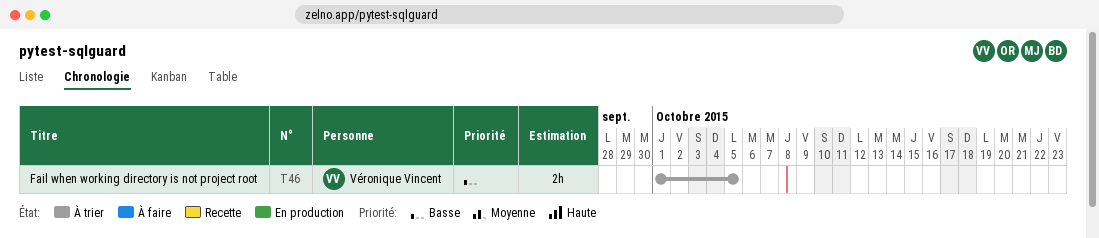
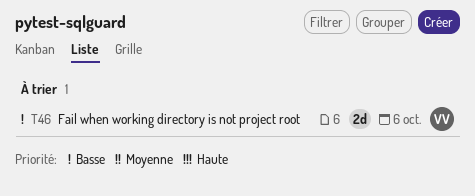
T46, estimate: 2h -> 2d
T46, due: Oct 5 -> Oct 6

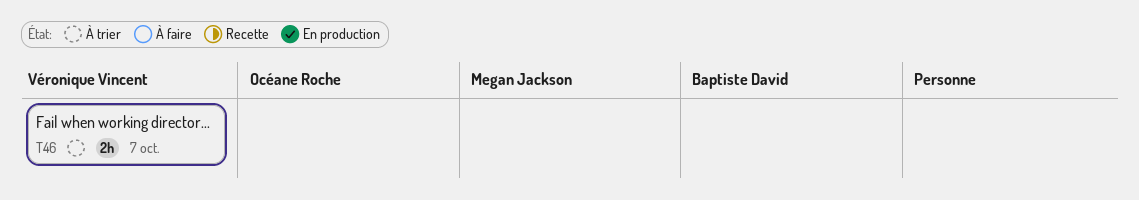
T46, estimate: 2d -> 2h
T46, due: Oct 6 -> Oct 7

